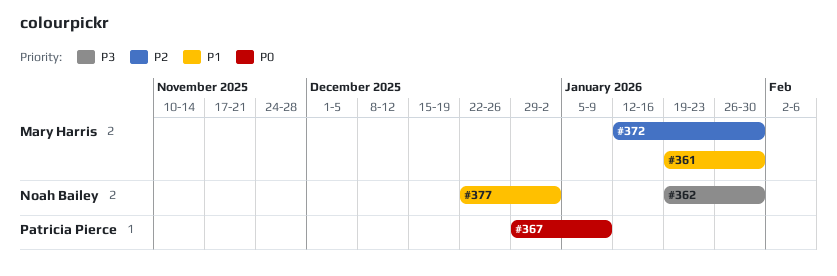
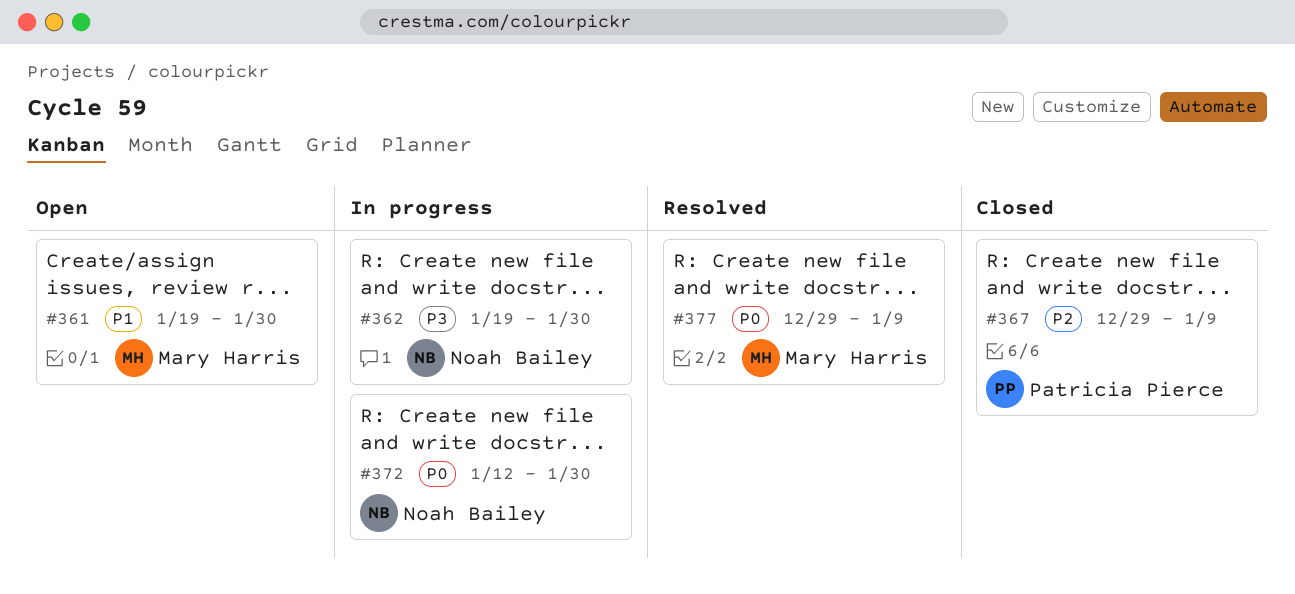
#367, priority: P0 -> P2
#372, owner: Mary Harris -> Noah Bailey
#372, priority: P2 -> P0
#377, owner: Noah Bailey -> Mary Harris
#377, priority: P1 -> P0
#377, start: Dec 22 -> Dec 29
#377, due: Jan 2 -> Jan 9

